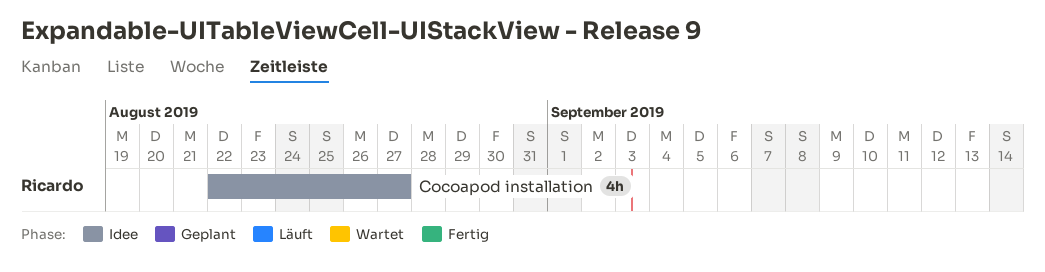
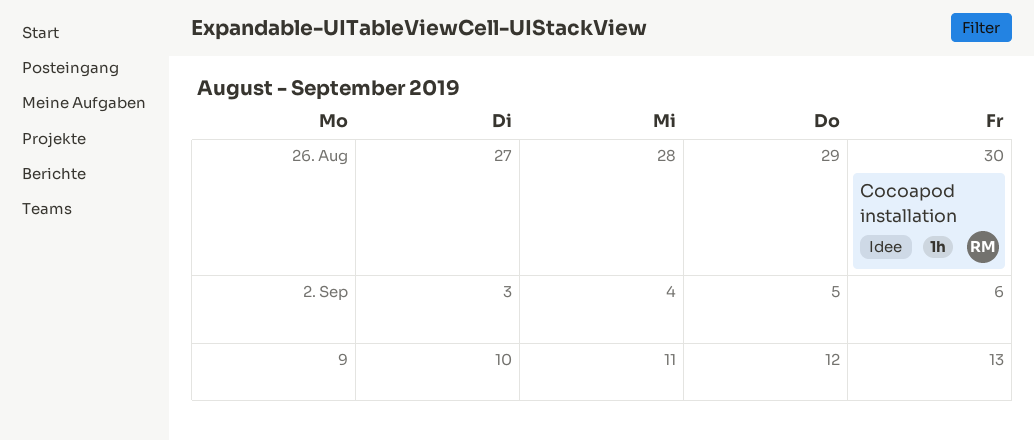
Cocoapod installation, estimate: 4h -> 1h
Cocoapod installation, due: Aug 27 -> Aug 30

